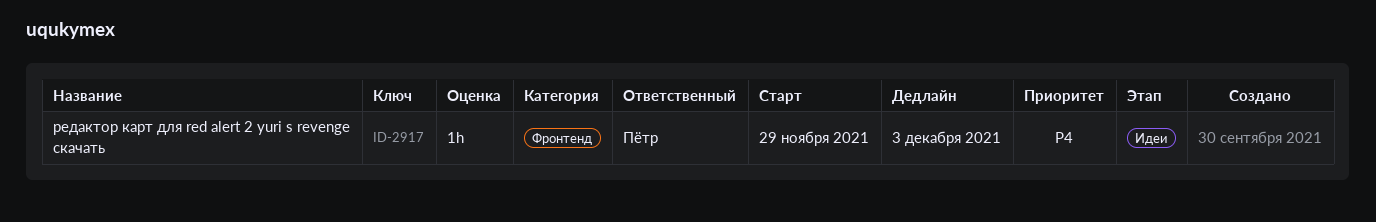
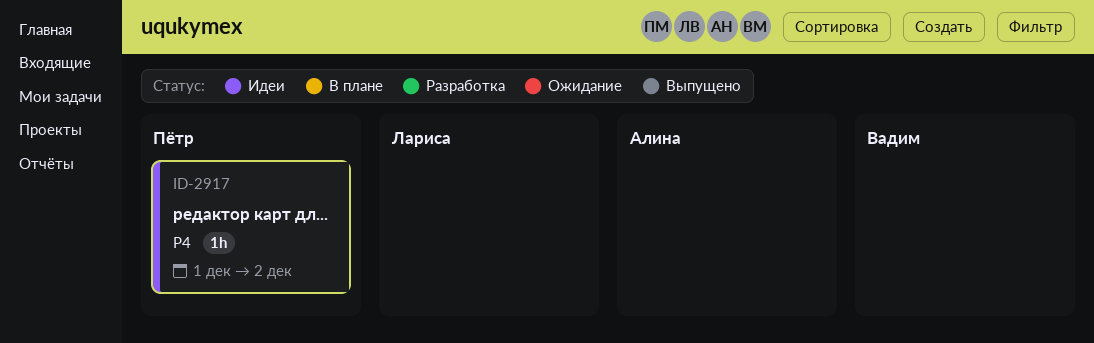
ID-2917, start: Nov 29 -> Dec 1
ID-2917, due: Dec 3 -> Dec 2

